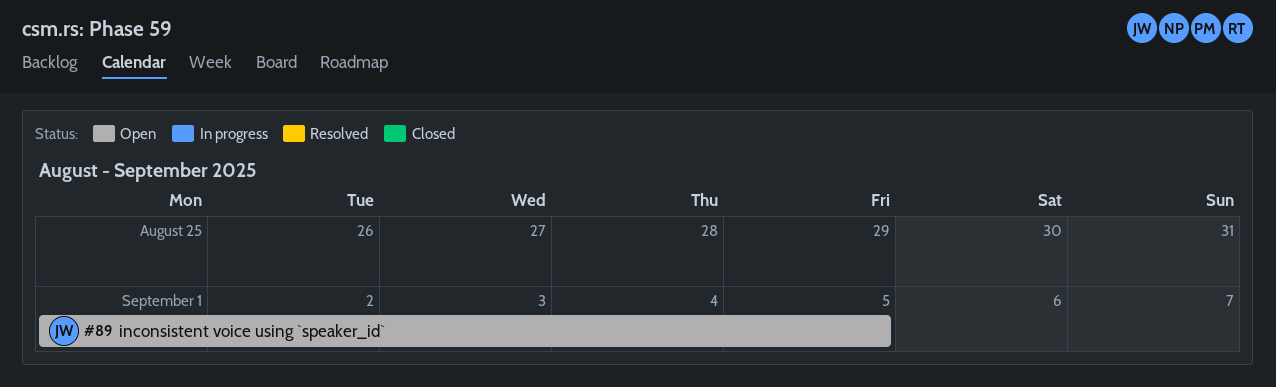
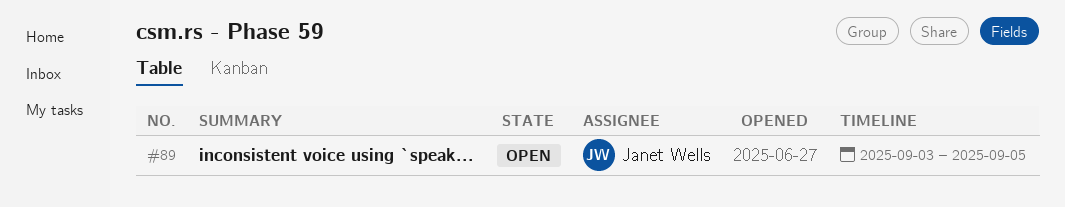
#89, start: Sep 1 -> Sep 3

